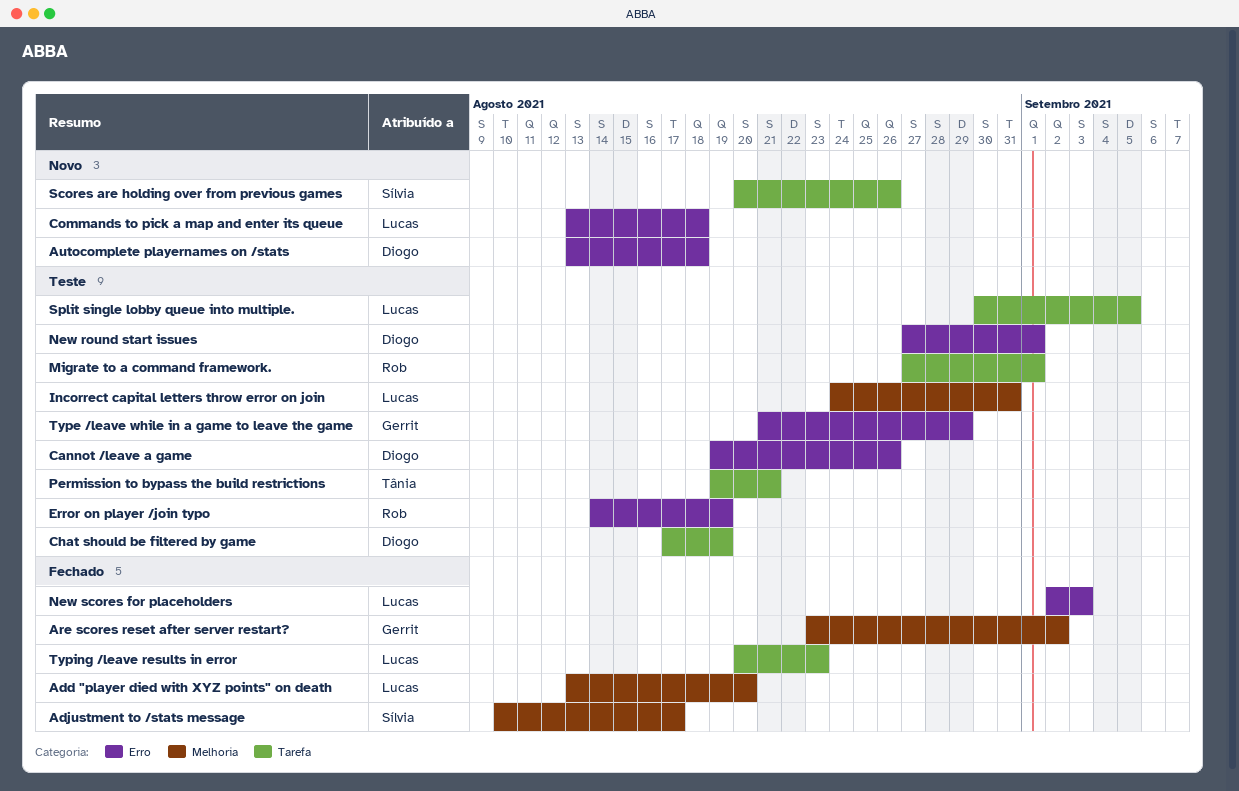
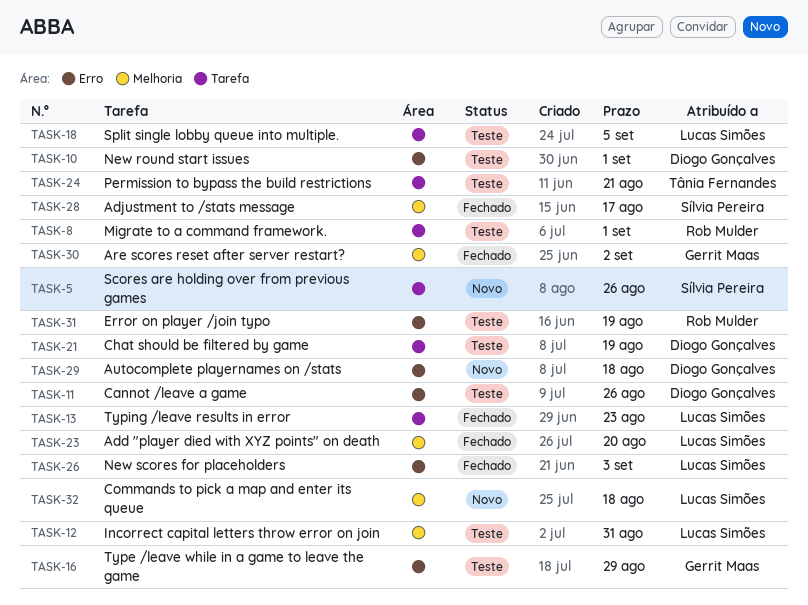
Commands to pick a map and enter its queue, label: Erro -> Melhoria

